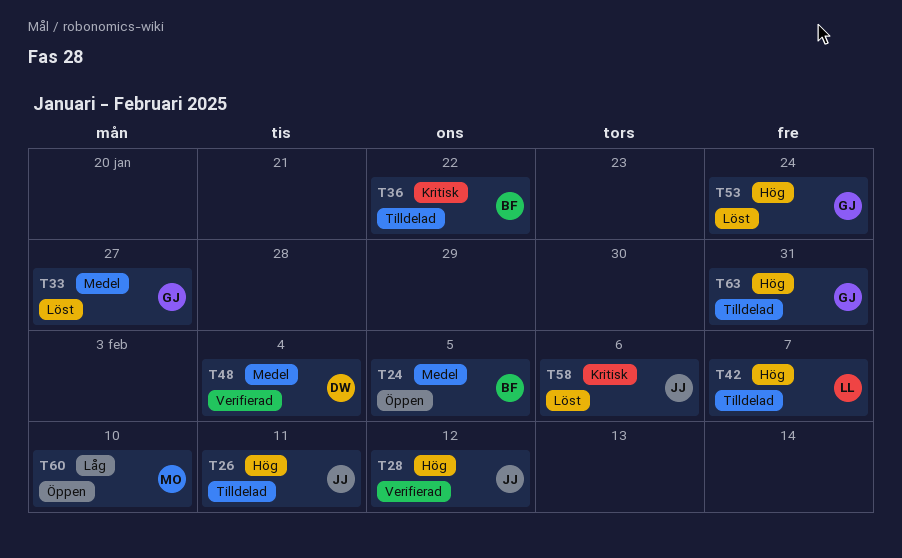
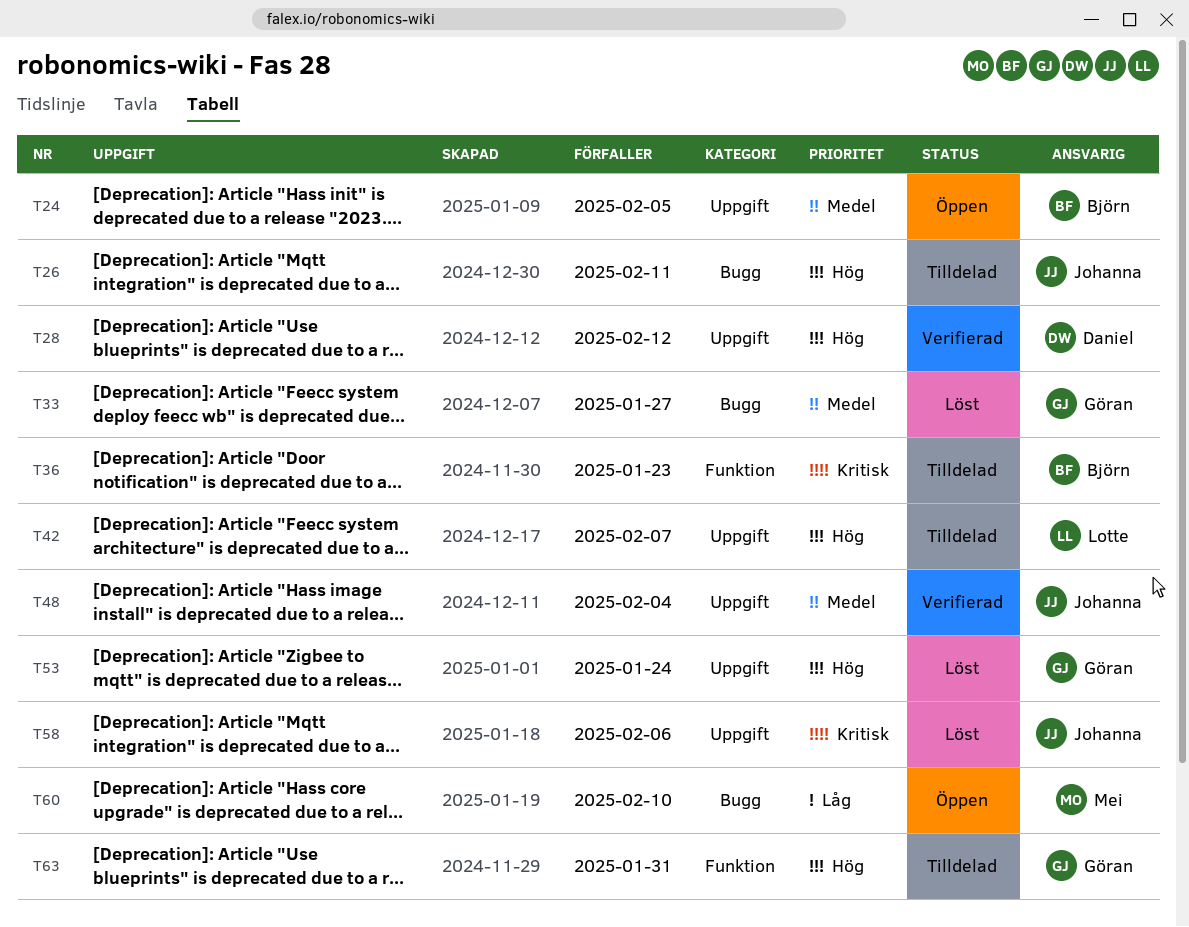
T28, owner: Johanna -> Daniel
T36, due: Jan 22 -> Jan 23
T48, owner: Daniel -> Johanna

